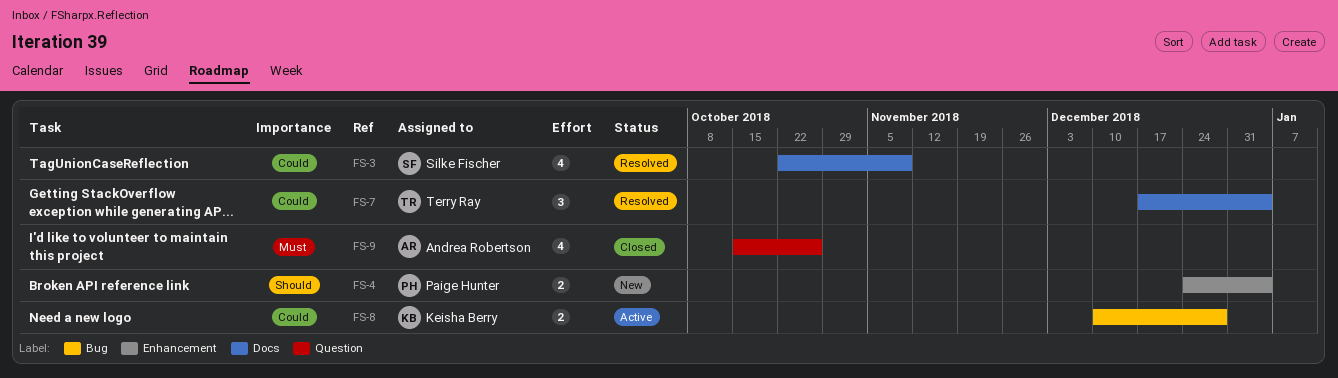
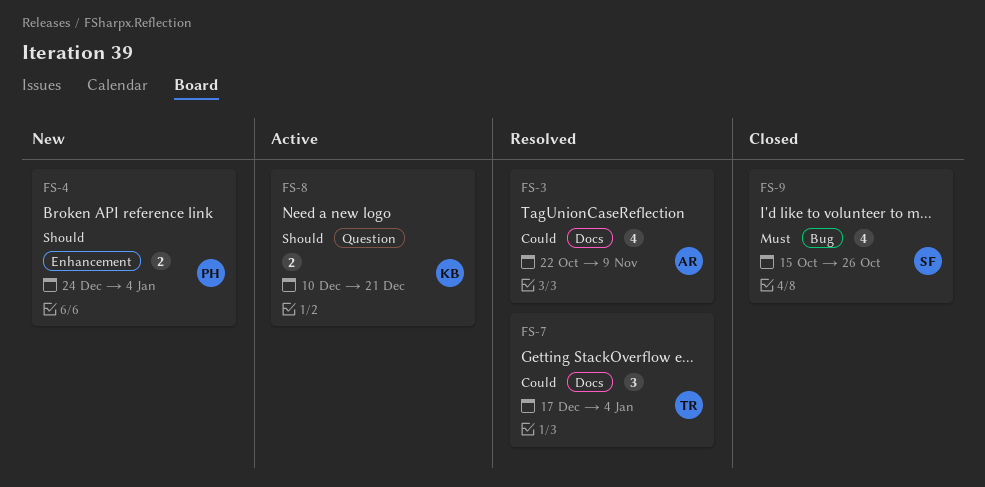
FS-3, owner: Silke Fischer -> Andrea Robertson
FS-8, priority: Could -> Should
FS-8, label: Bug -> Question
FS-8, due: Dec 28 -> Dec 21
FS-9, owner: Andrea Robertson -> Silke Fischer
FS-9, label: Question -> Bug

